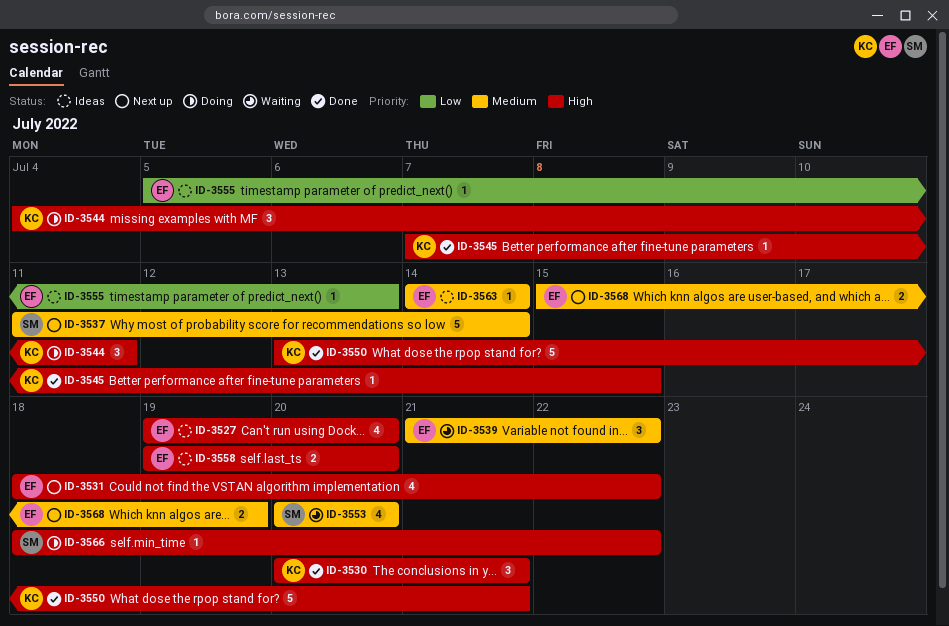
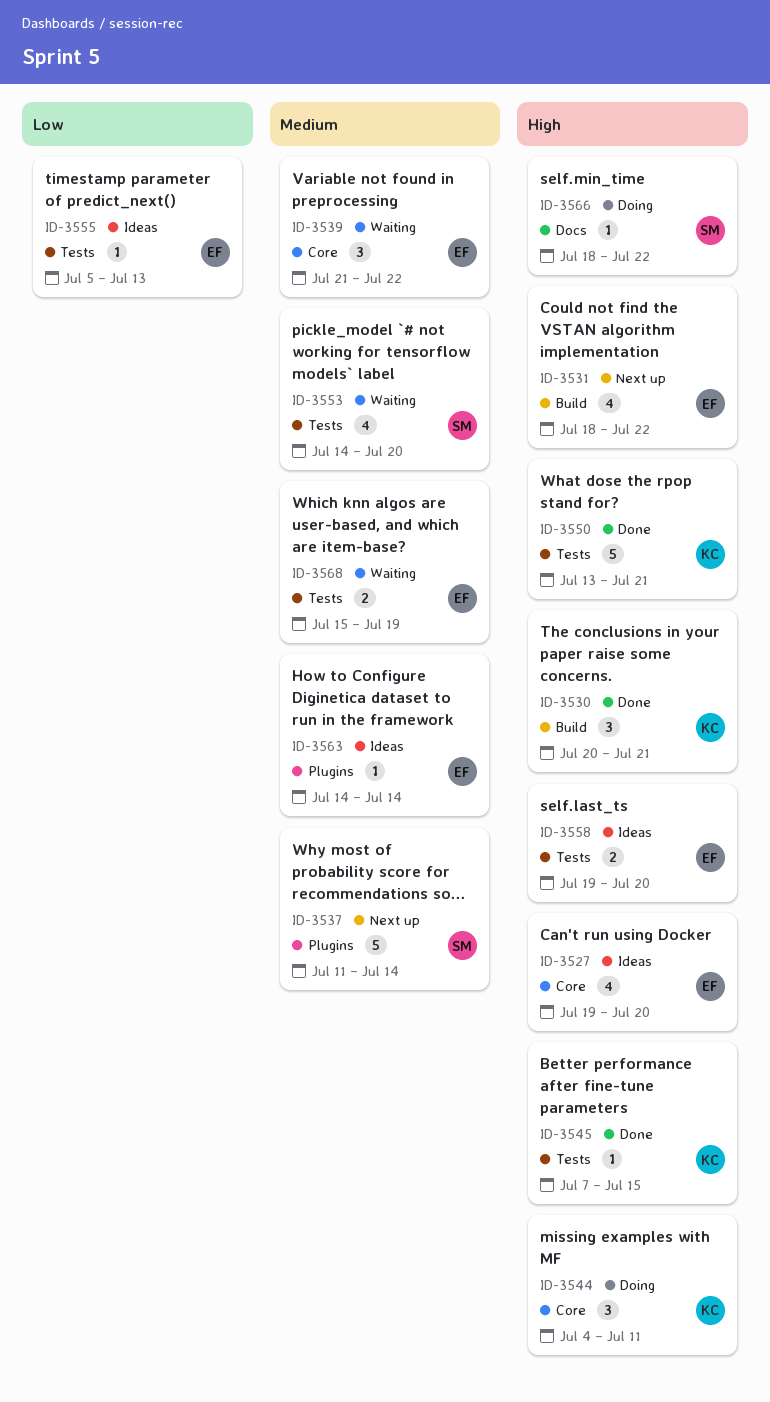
ID-3553, start: Jul 20 -> Jul 14
ID-3568, status: Next up -> Waiting

